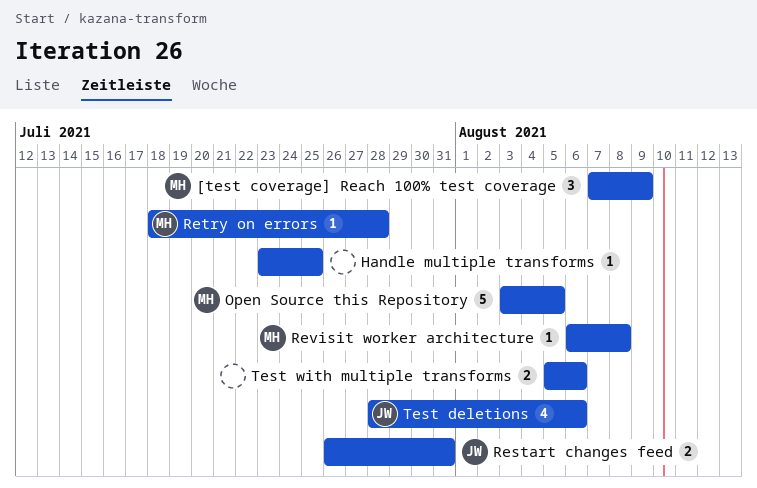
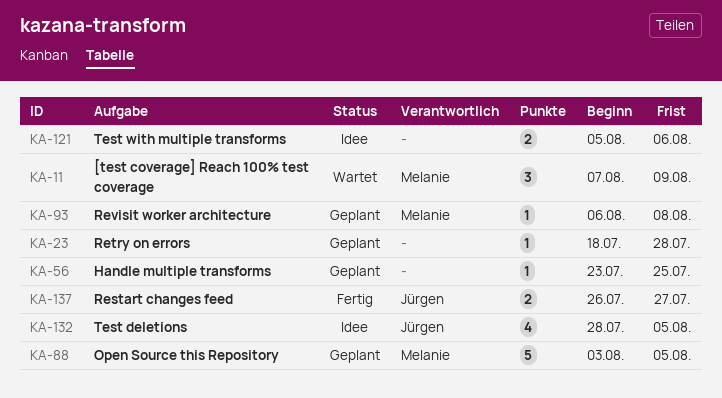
Restart changes feed, due: Jul 31 -> Jul 27
Retry on errors, owner: Melanie -> none
Test deletions, due: Aug 6 -> Aug 5

